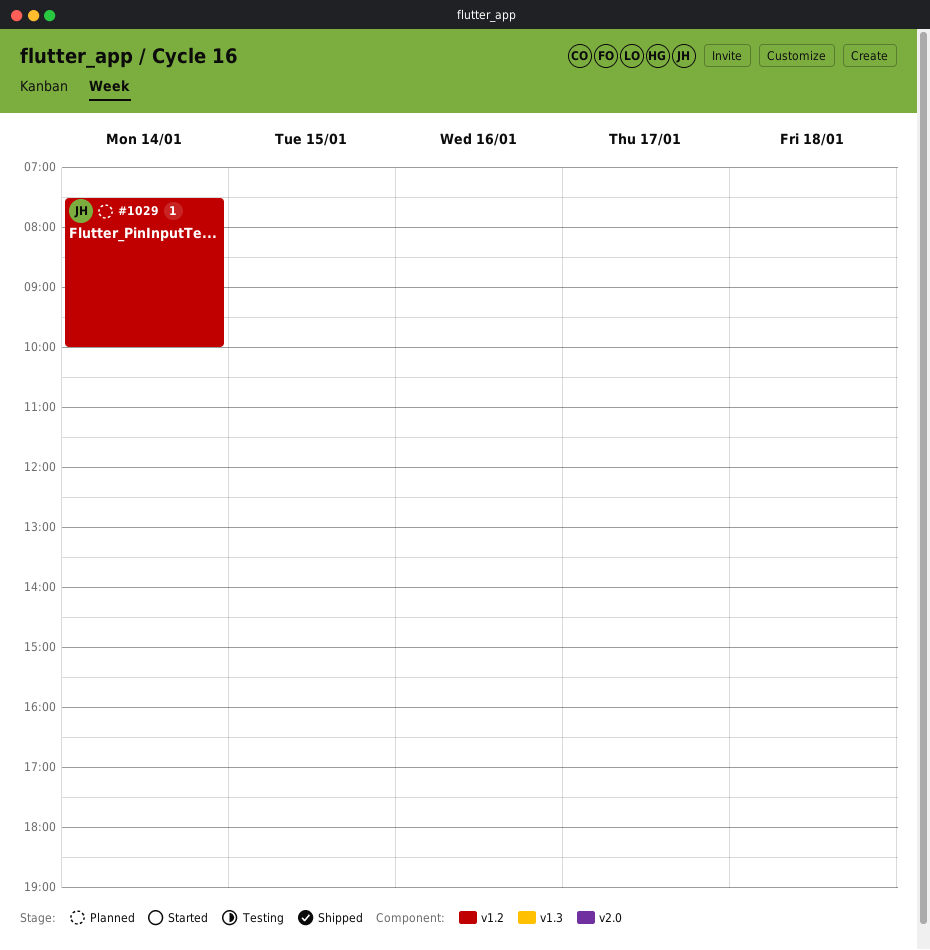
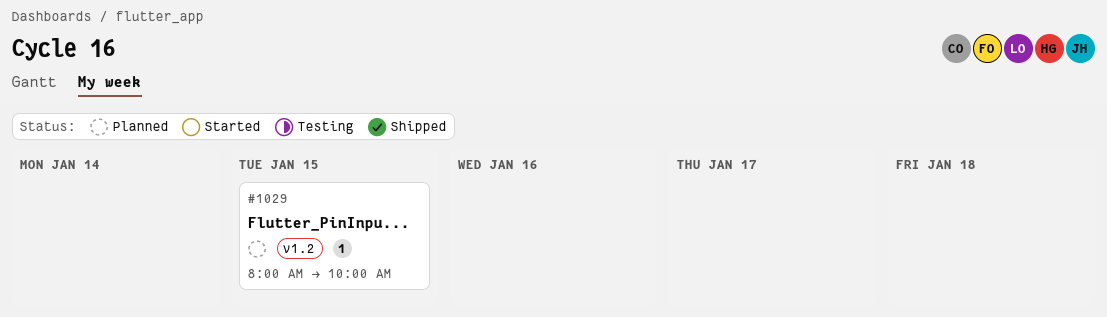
#1029, day: Jan 14 -> Jan 15
#1029, begins: 07:30 -> 08:00

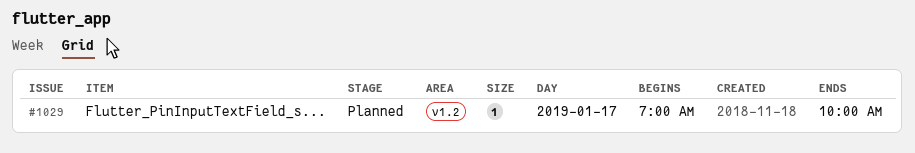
#1029, day: Jan 15 -> Jan 17
#1029, begins: 08:00 -> 07:00

